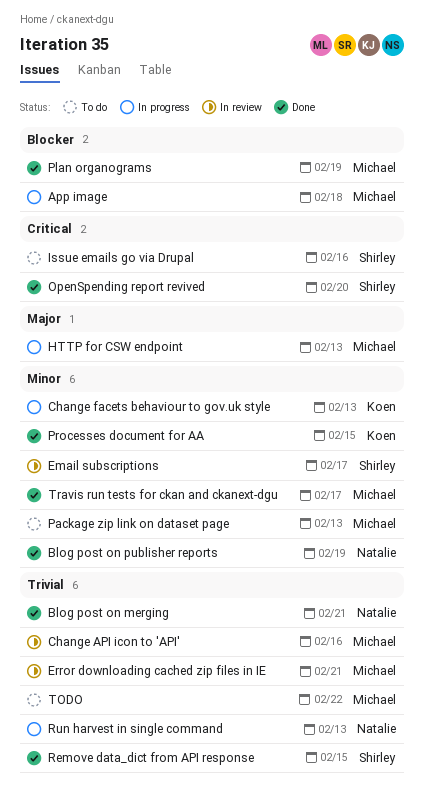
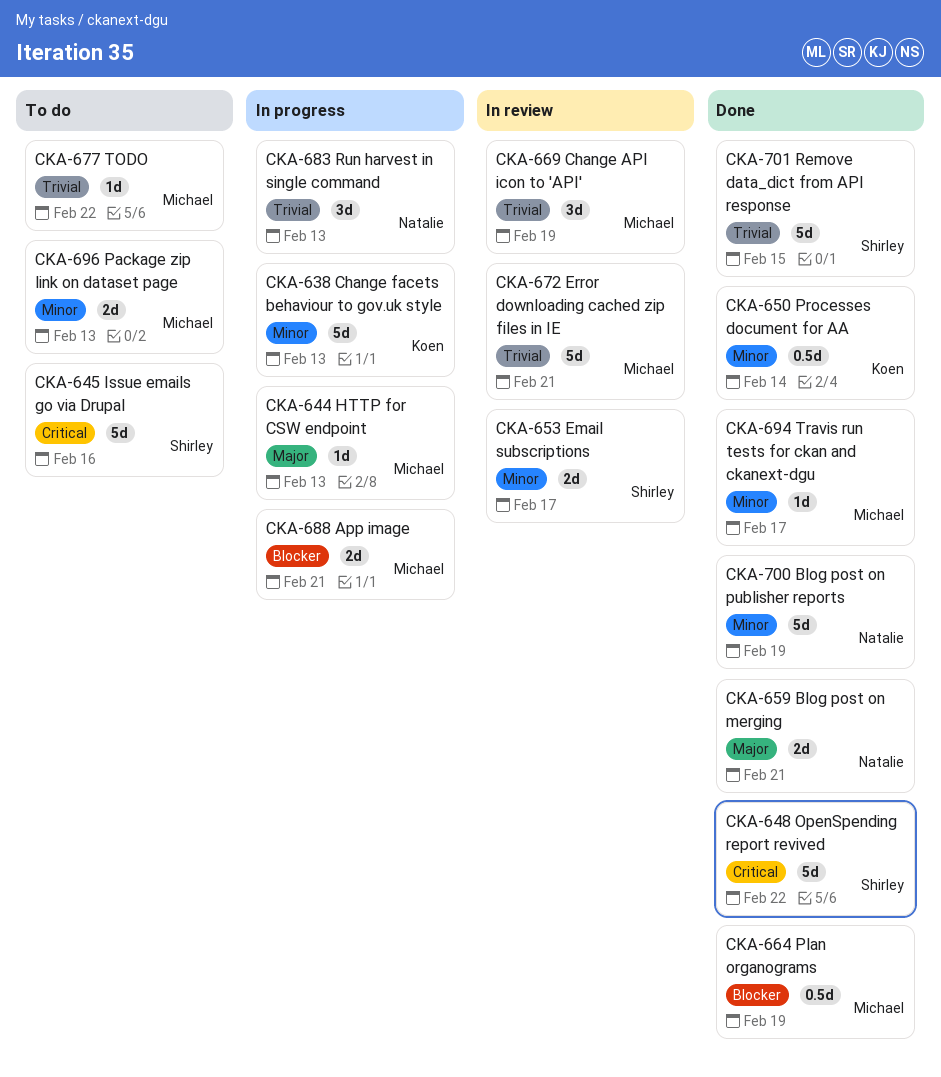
App image, due: Feb 18 -> Feb 21
Blog post on merging, priority: Trivial -> Major
Change API icon to 'API', due: Feb 16 -> Feb 19
OpenSpending report revived, due: Feb 20 -> Feb 22
Processes document for AA, due: Feb 15 -> Feb 14

